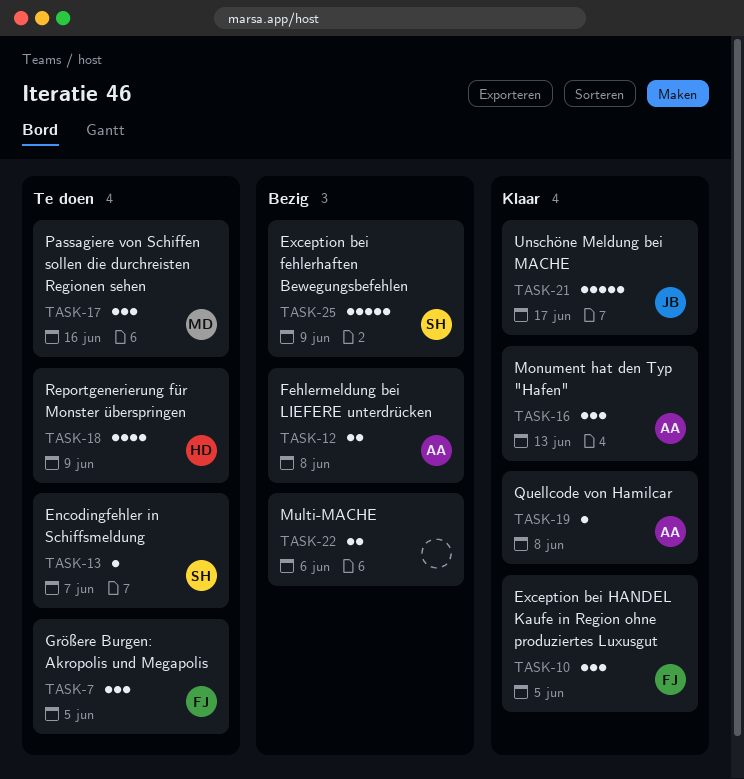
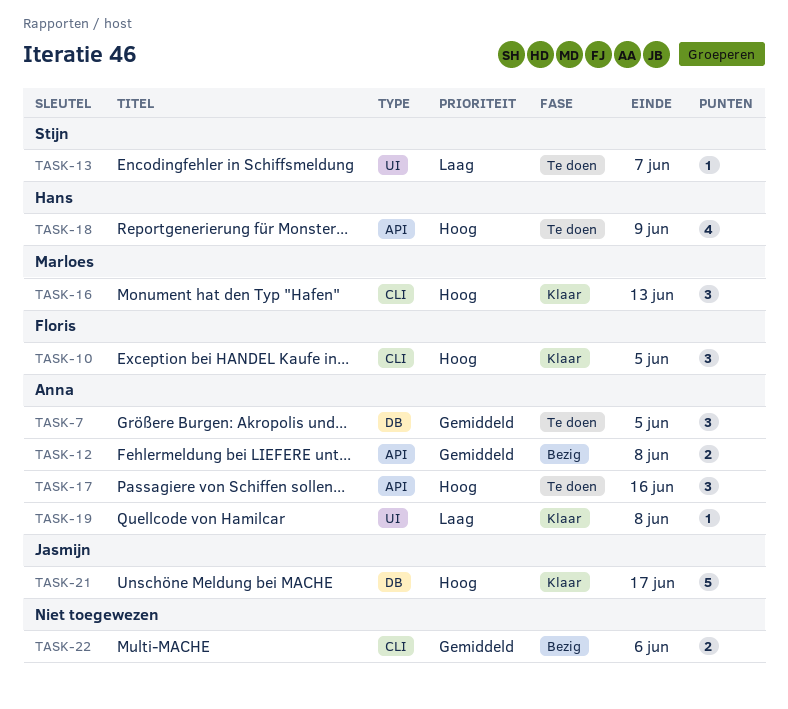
TASK-7, owner: Floris -> Anna
TASK-16, owner: Anna -> Marloes
TASK-17, owner: Marloes -> Anna
TASK-25: present -> none

